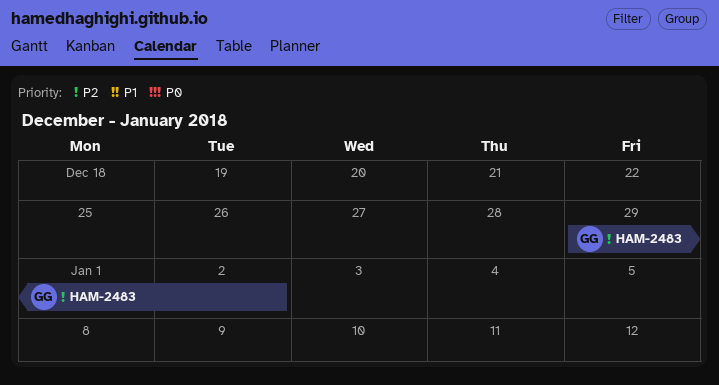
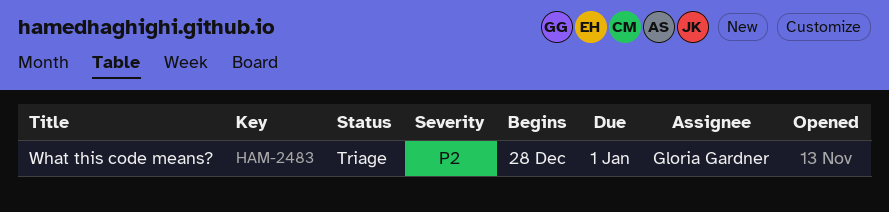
HAM-2483, start: Dec 29 -> Dec 28
HAM-2483, due: Jan 2 -> Jan 1

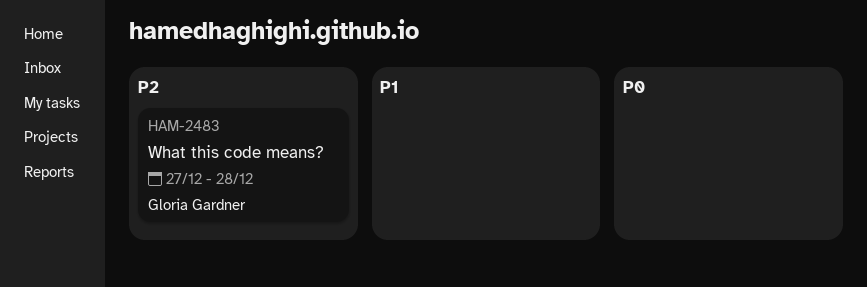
HAM-2483, start: Dec 28 -> Dec 27
HAM-2483, due: Jan 1 -> Dec 28

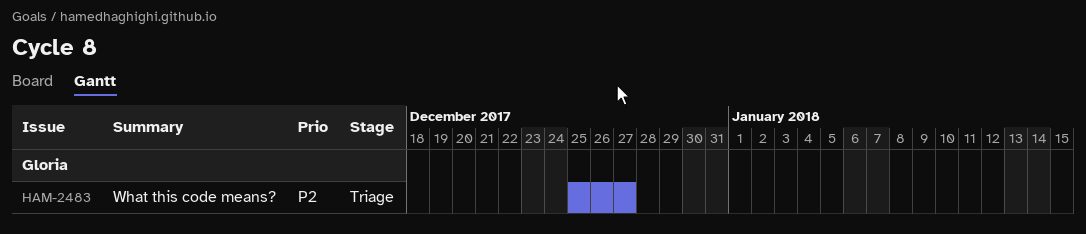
HAM-2483, start: Dec 27 -> Dec 25
HAM-2483, due: Dec 28 -> Dec 27

